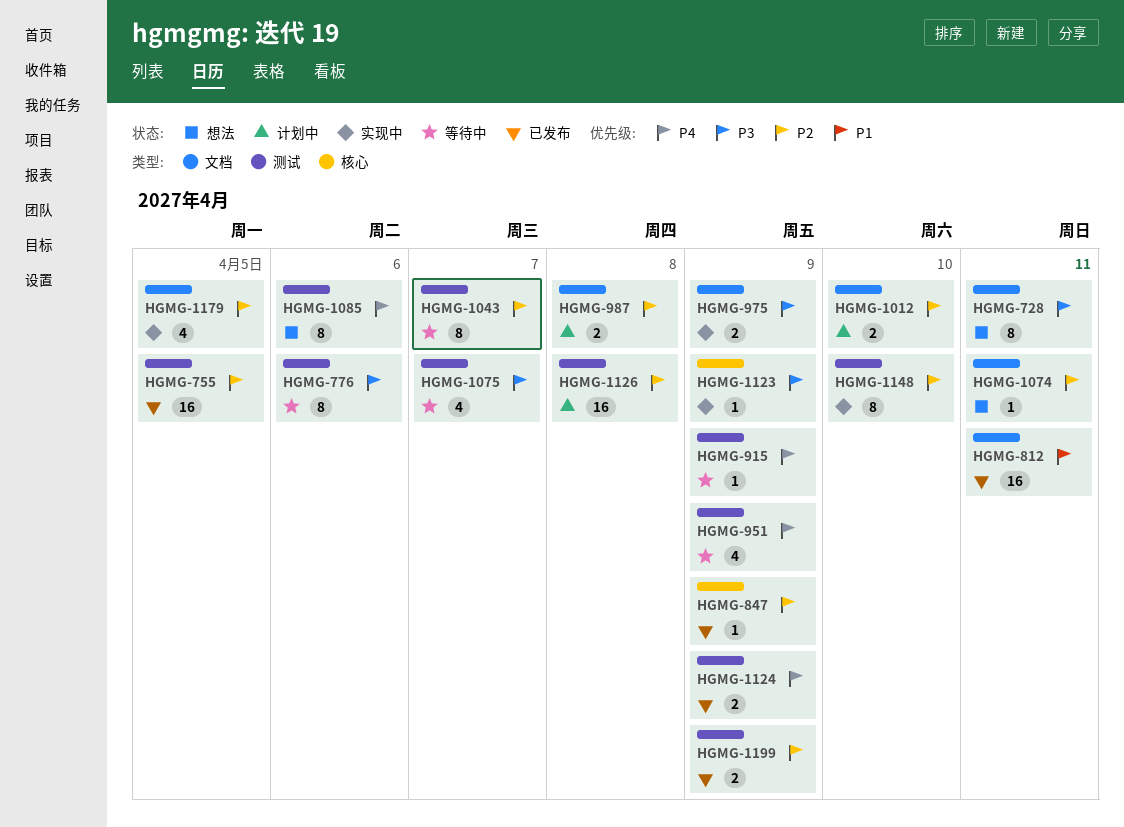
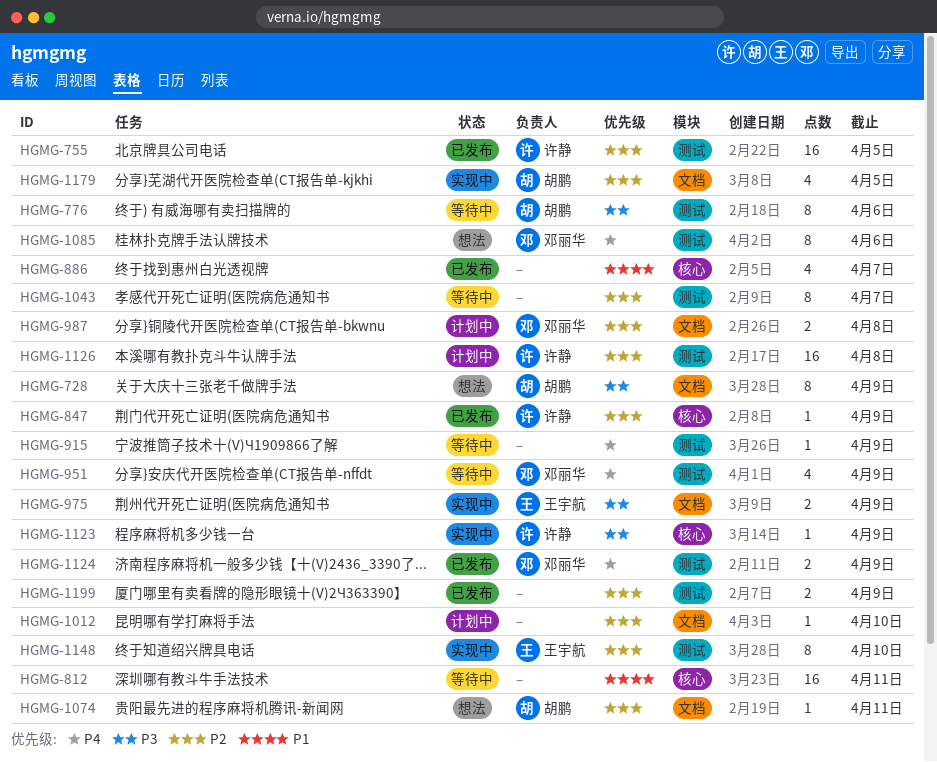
HGMG-728, due: Apr 11 -> Apr 9
HGMG-812, status: 已发布 -> 等待中
HGMG-812, label: 文档 -> 核心
HGMG-886: none -> present
HGMG-1012, estimate: 2 -> 1
HGMG-1075: present -> none

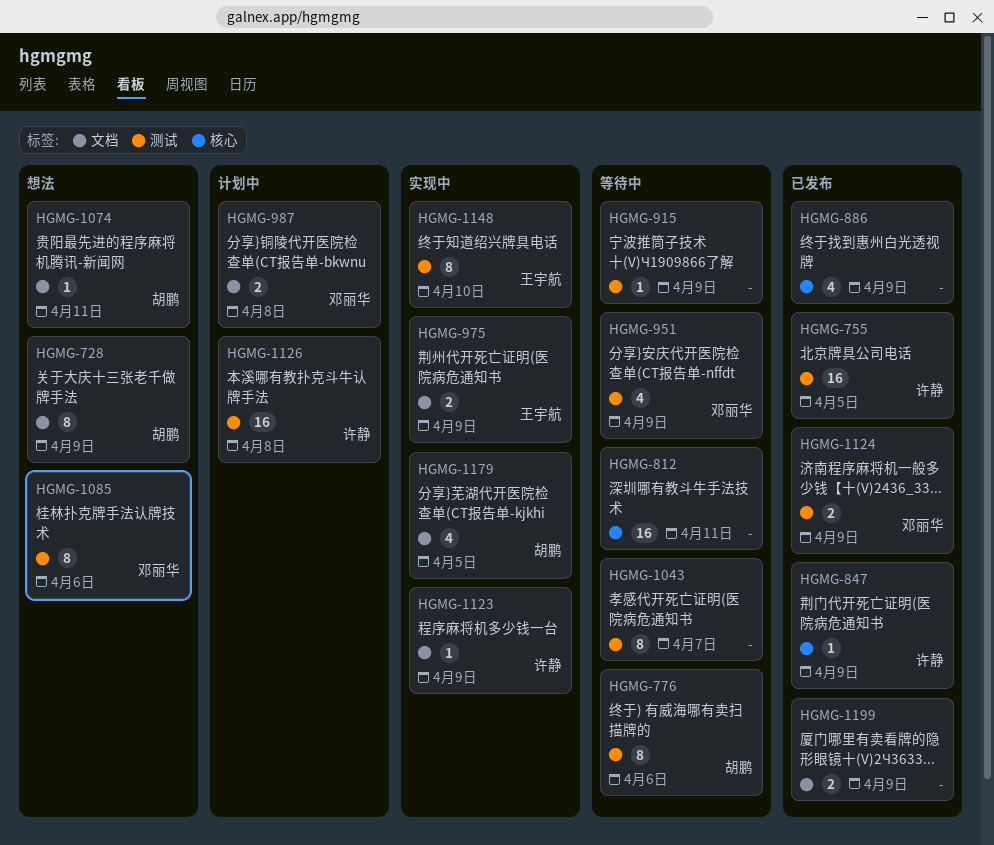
HGMG-886, due: Apr 7 -> Apr 9
HGMG-1012: present -> none
HGMG-1123, label: 核心 -> 文档
HGMG-1199, label: 测试 -> 文档

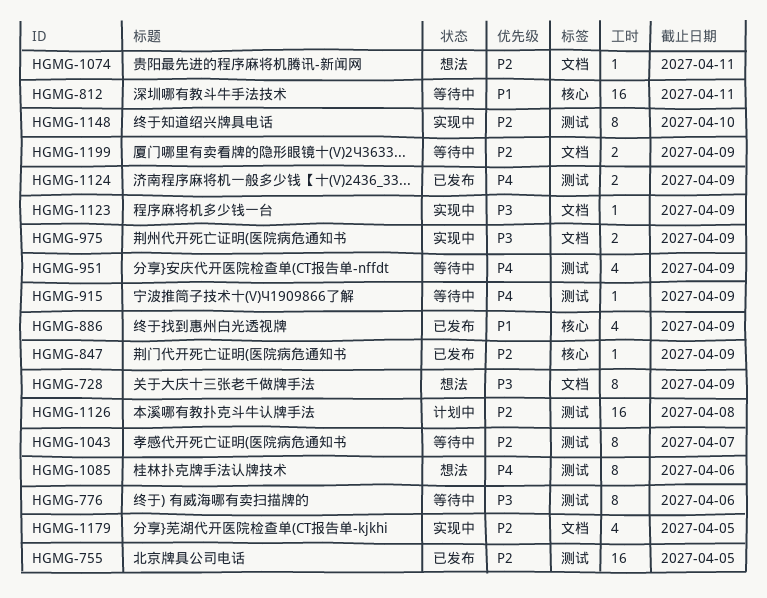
HGMG-987: present -> none
HGMG-1199, status: 已发布 -> 等待中

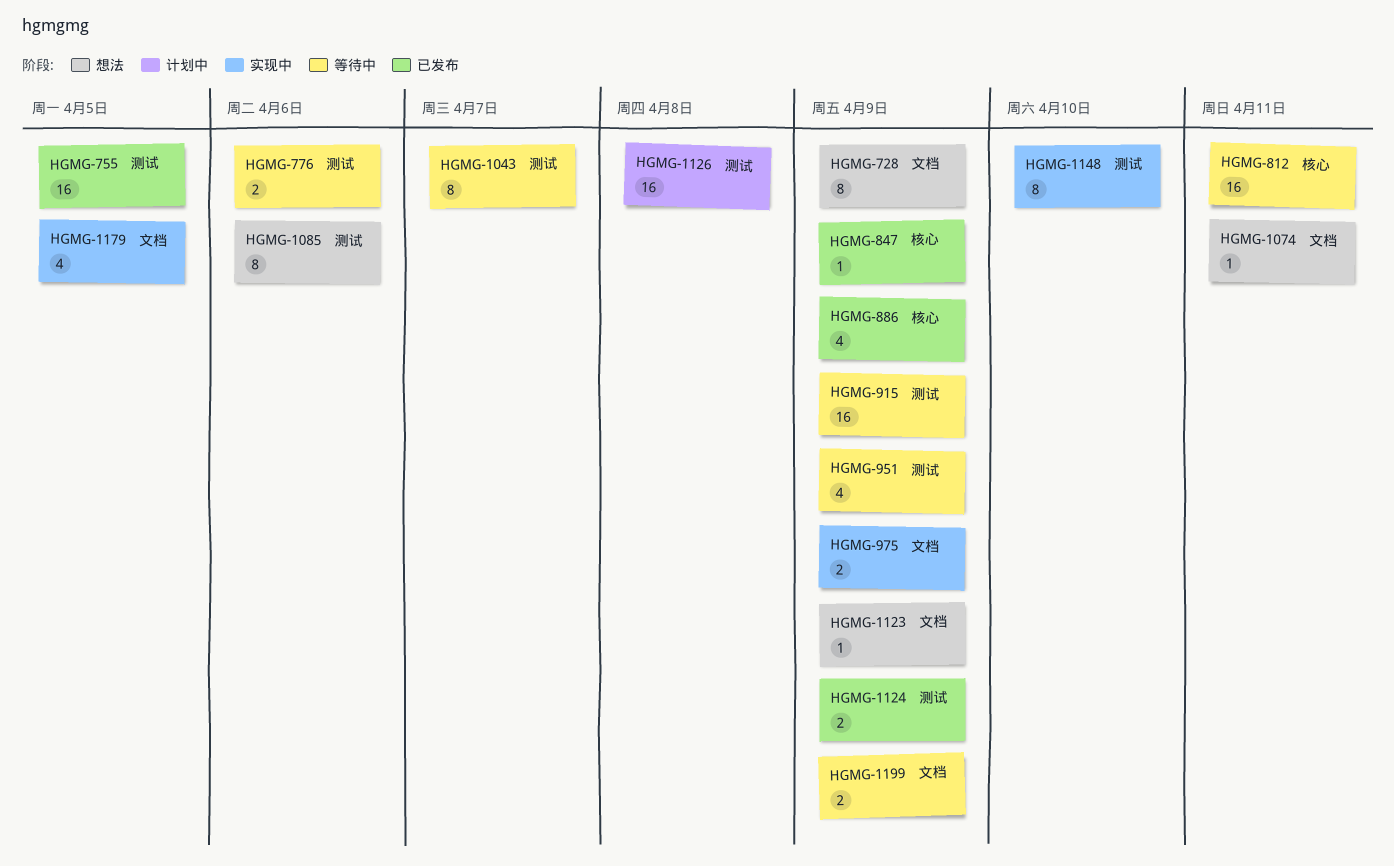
HGMG-776, estimate: 8 -> 2
HGMG-915, estimate: 1 -> 16
HGMG-1123, status: 实现中 -> 想法

